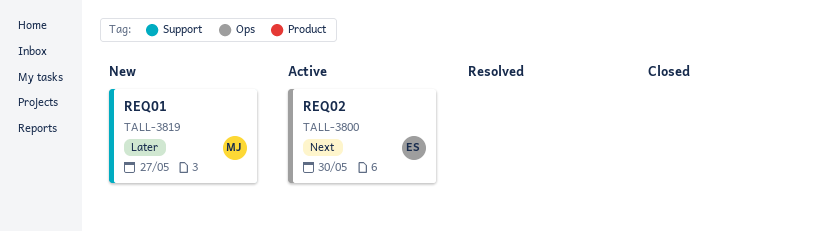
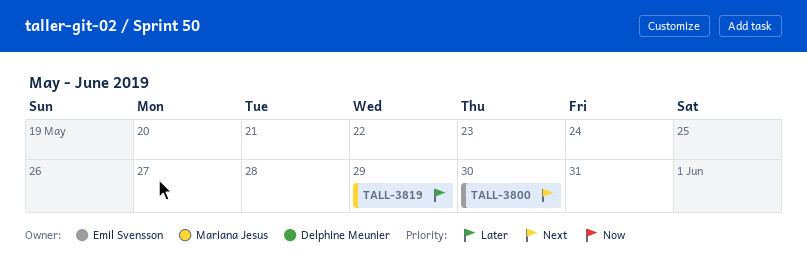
TALL-3819, due: May 27 -> May 29

